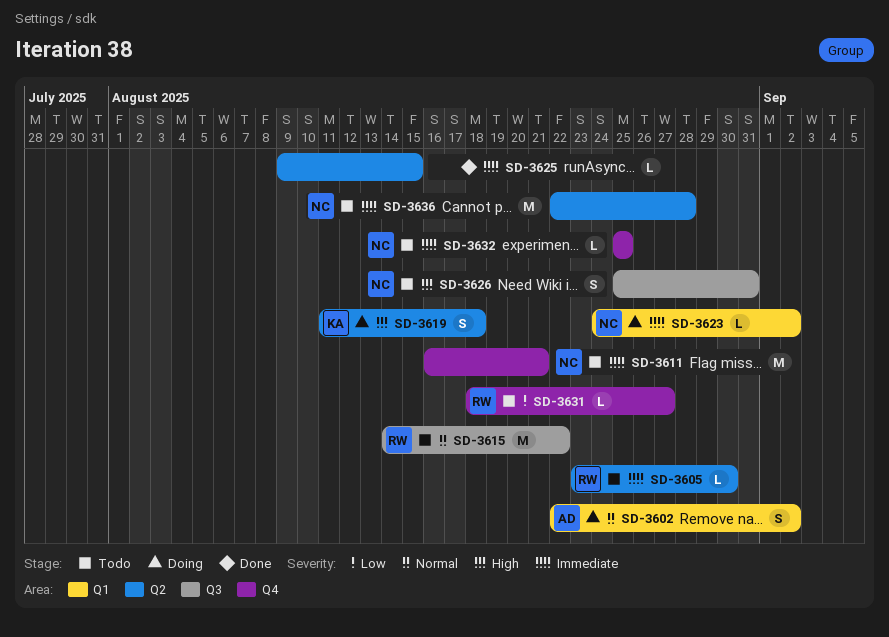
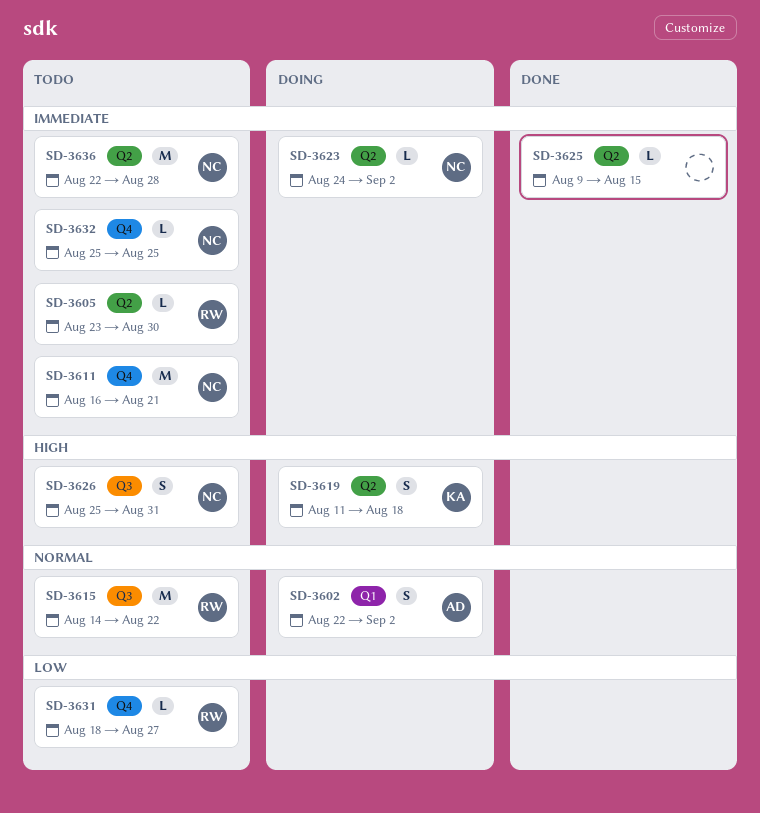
SD-3623, label: Q1 -> Q2

